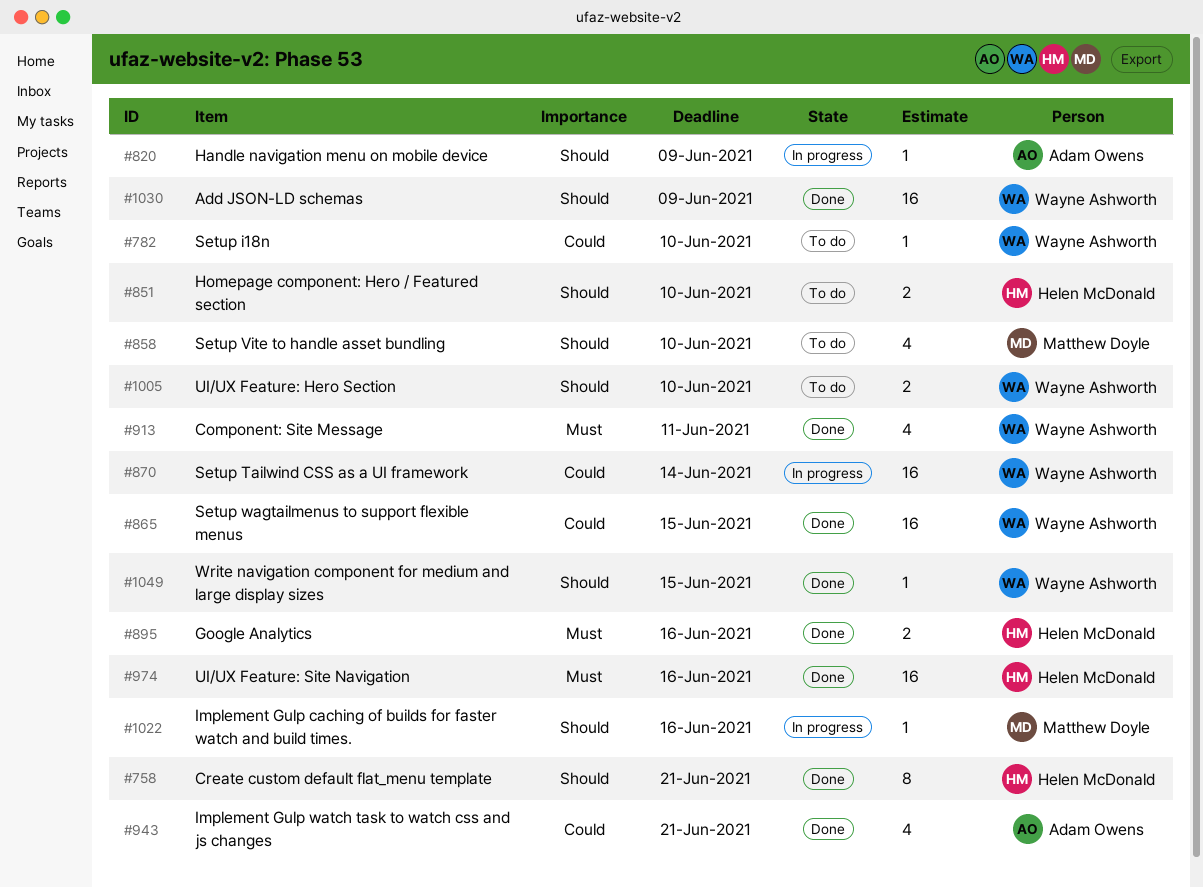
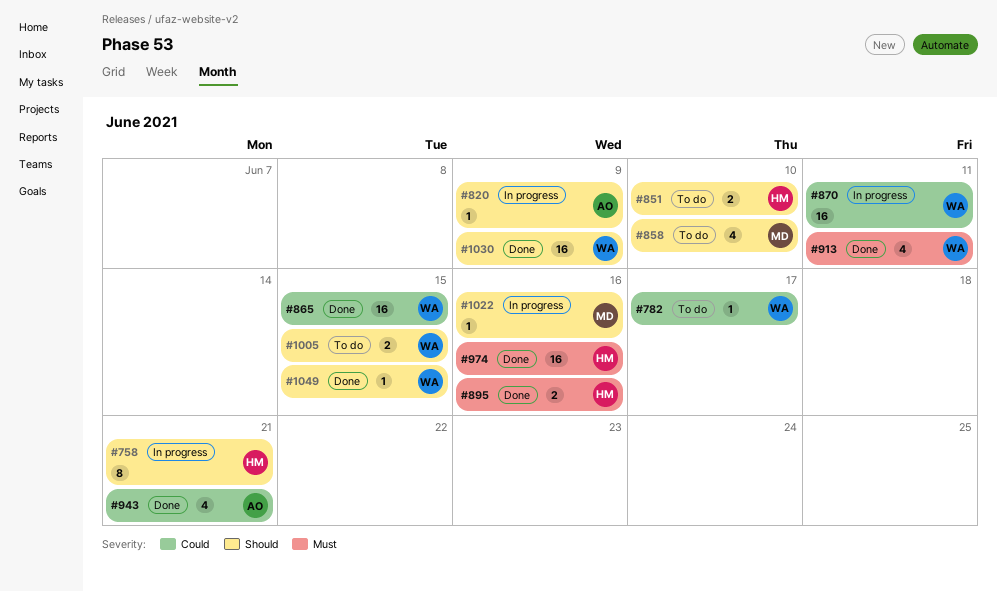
#758, status: Done -> In progress
#782, due: Jun 10 -> Jun 17
#870, due: Jun 14 -> Jun 11
#1005, due: Jun 10 -> Jun 15

